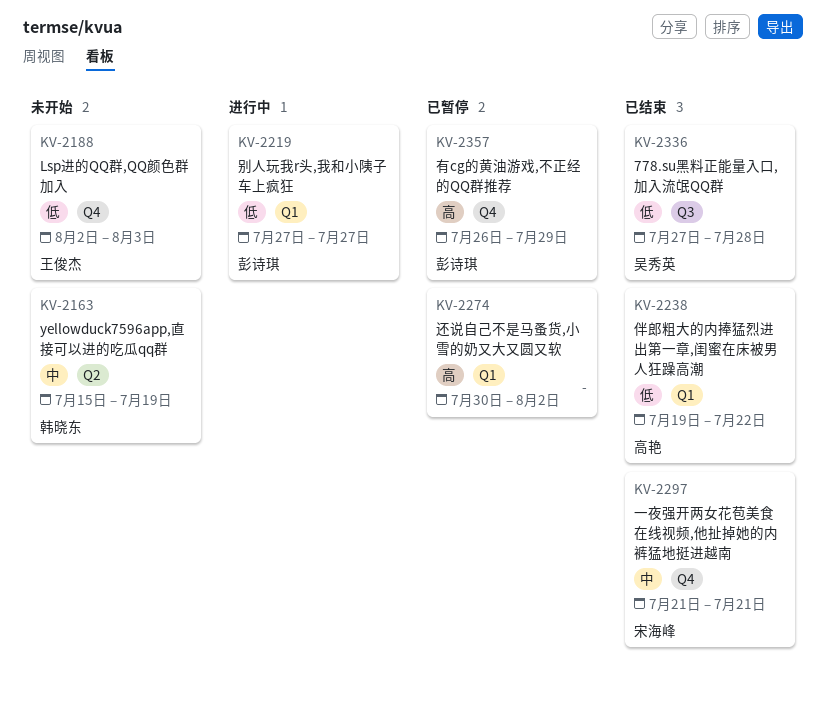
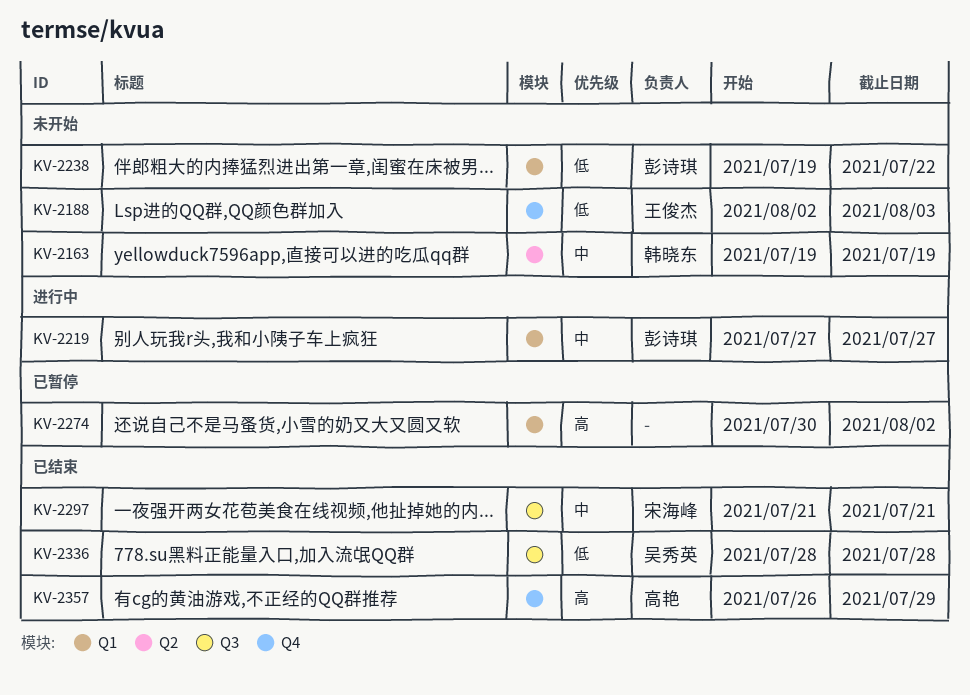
KV-2163, start: Jul 15 -> Jul 19
KV-2219, priority: 低 -> 中
KV-2238, status: 已结束 -> 未开始
KV-2238, owner: 高艳 -> 彭诗琪
KV-2297, label: Q4 -> Q3
KV-2336, start: Jul 27 -> Jul 28
KV-2357, status: 已暂停 -> 已结束
KV-2357, owner: 彭诗琪 -> 高艳

